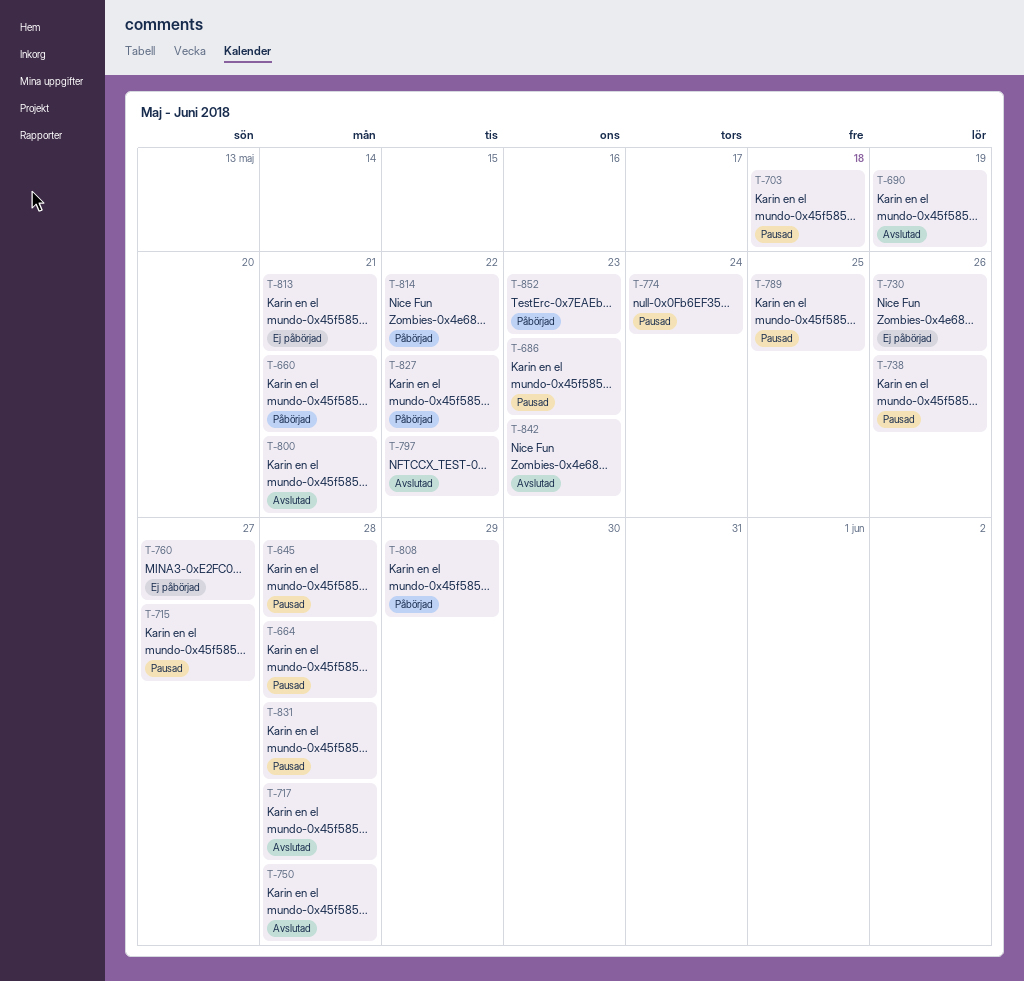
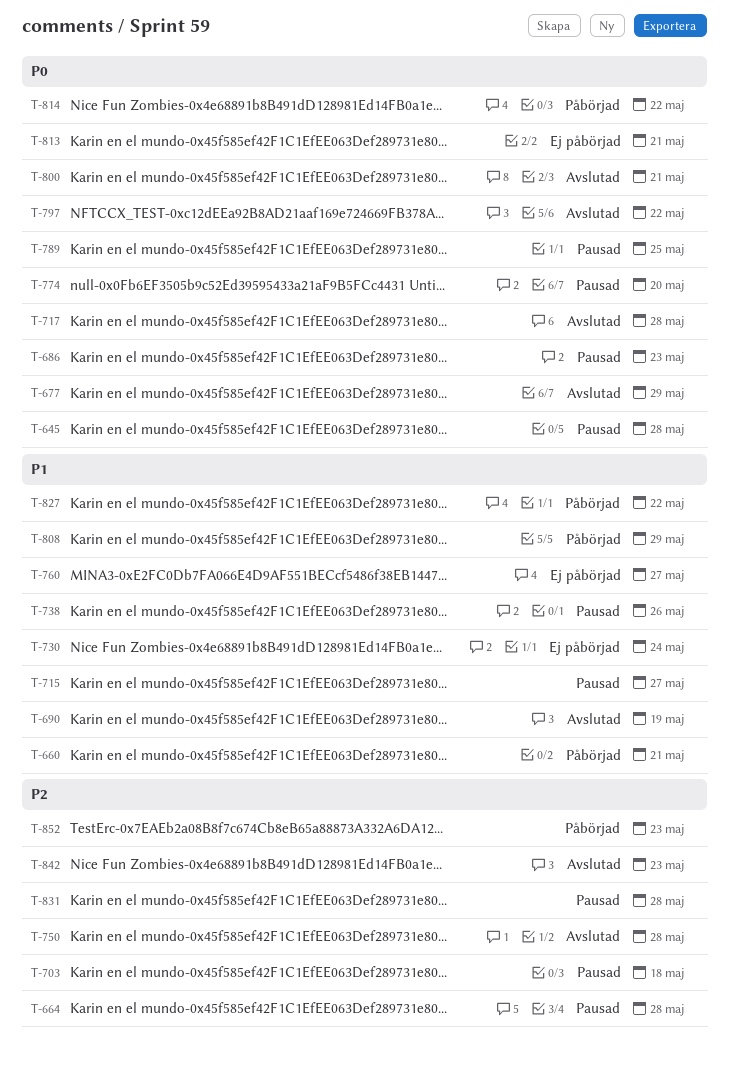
T-677: none -> present
T-730, due: May 26 -> May 24
T-774, due: May 24 -> May 20

